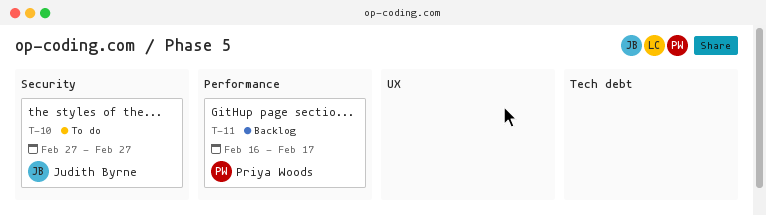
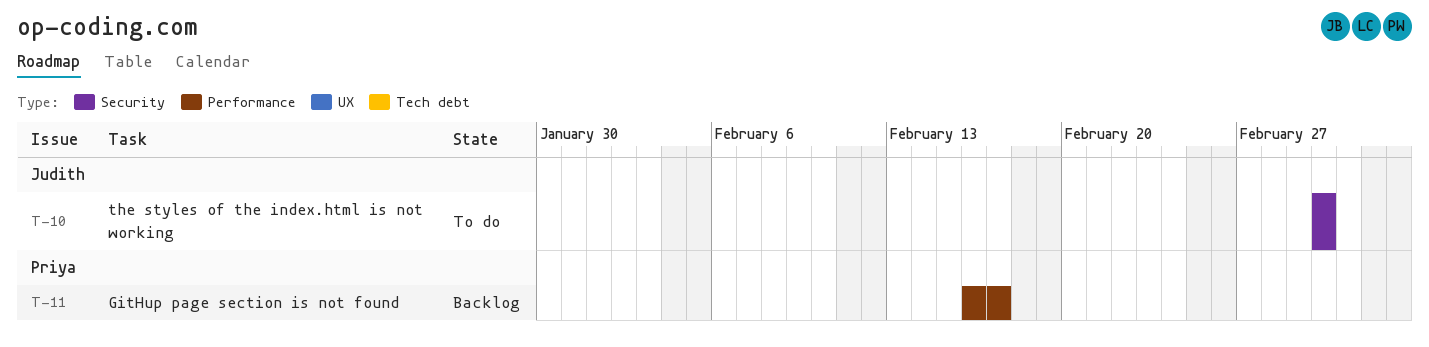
T-10, start: Feb 27 -> Mar 2
T-10, due: Feb 27 -> Mar 2

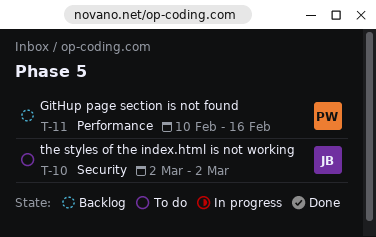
T-11, start: Feb 16 -> Feb 10
T-11, due: Feb 17 -> Feb 16

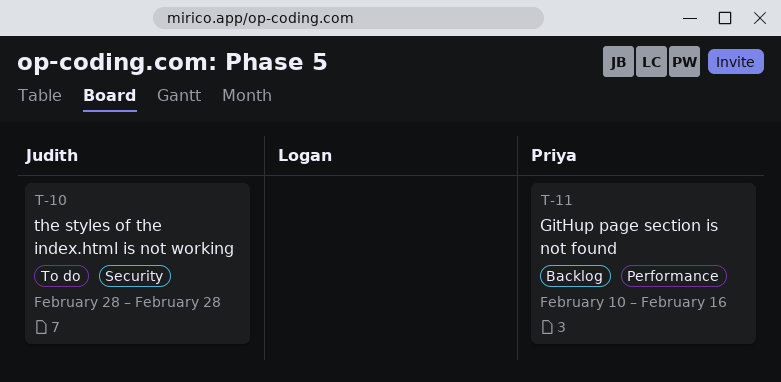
T-10, start: Mar 2 -> Feb 28
T-10, due: Mar 2 -> Feb 28

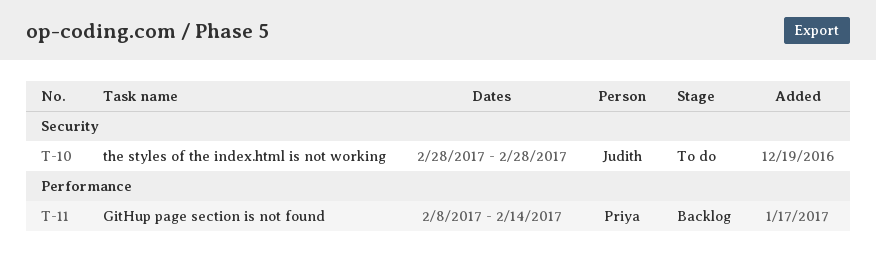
T-11, start: Feb 10 -> Feb 8
T-11, due: Feb 16 -> Feb 14

